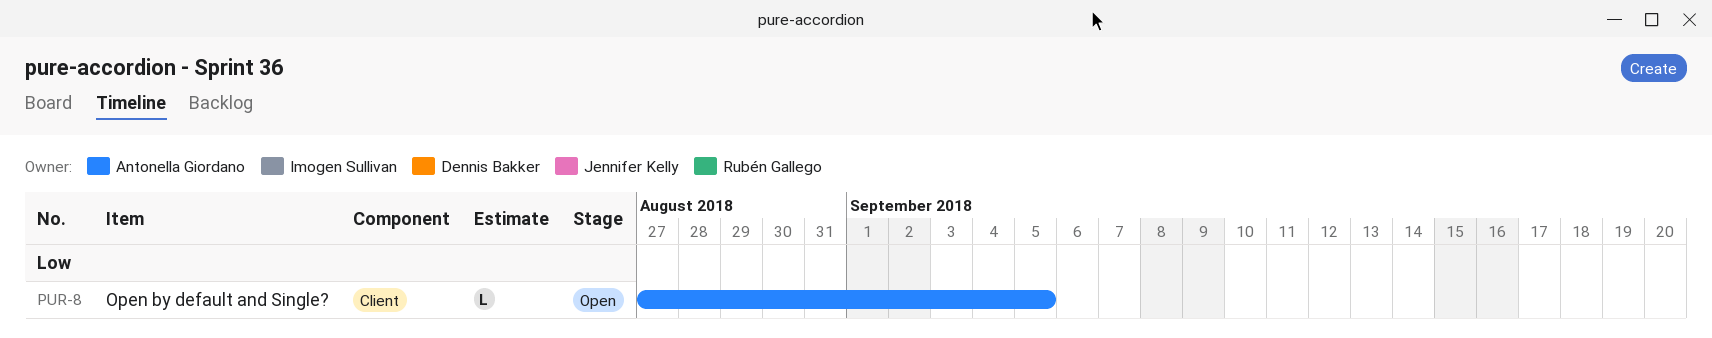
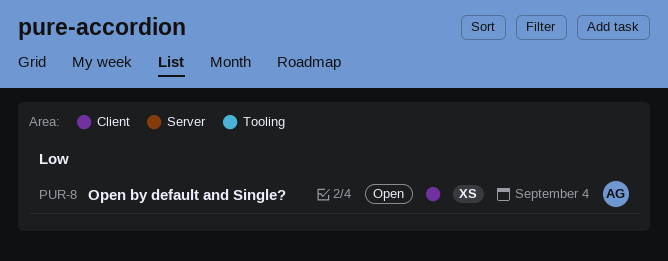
PUR-8, estimate: L -> XS
PUR-8, due: Sep 5 -> Sep 4

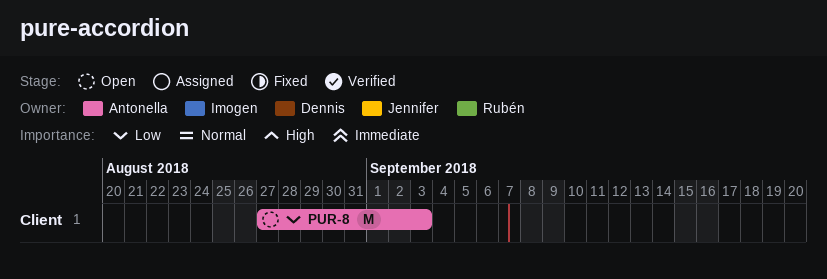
PUR-8, estimate: XS -> M
PUR-8, due: Sep 4 -> Sep 3

